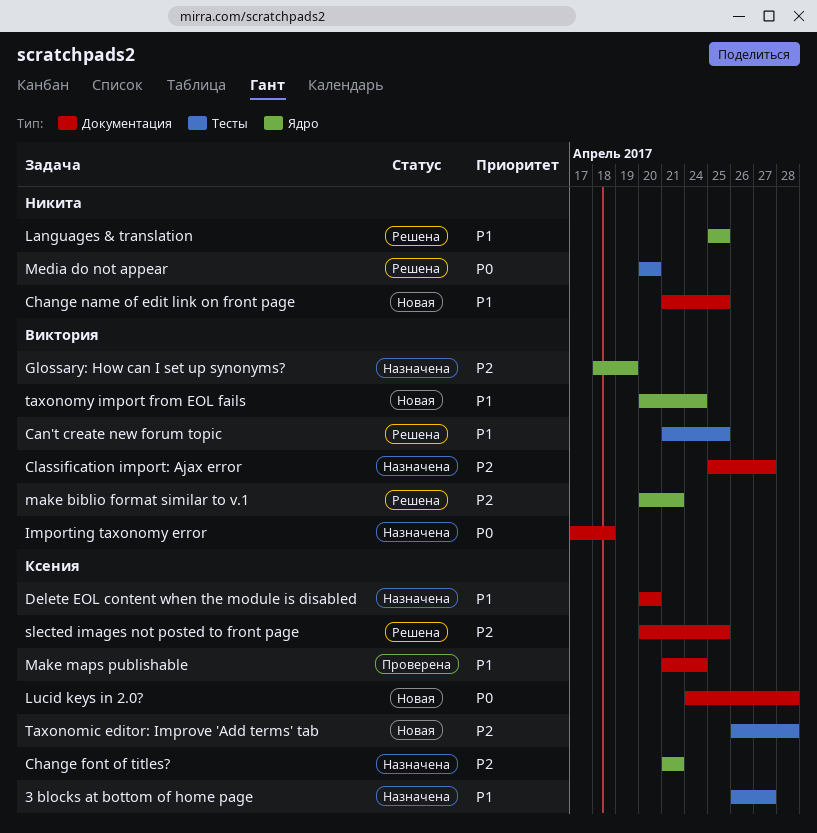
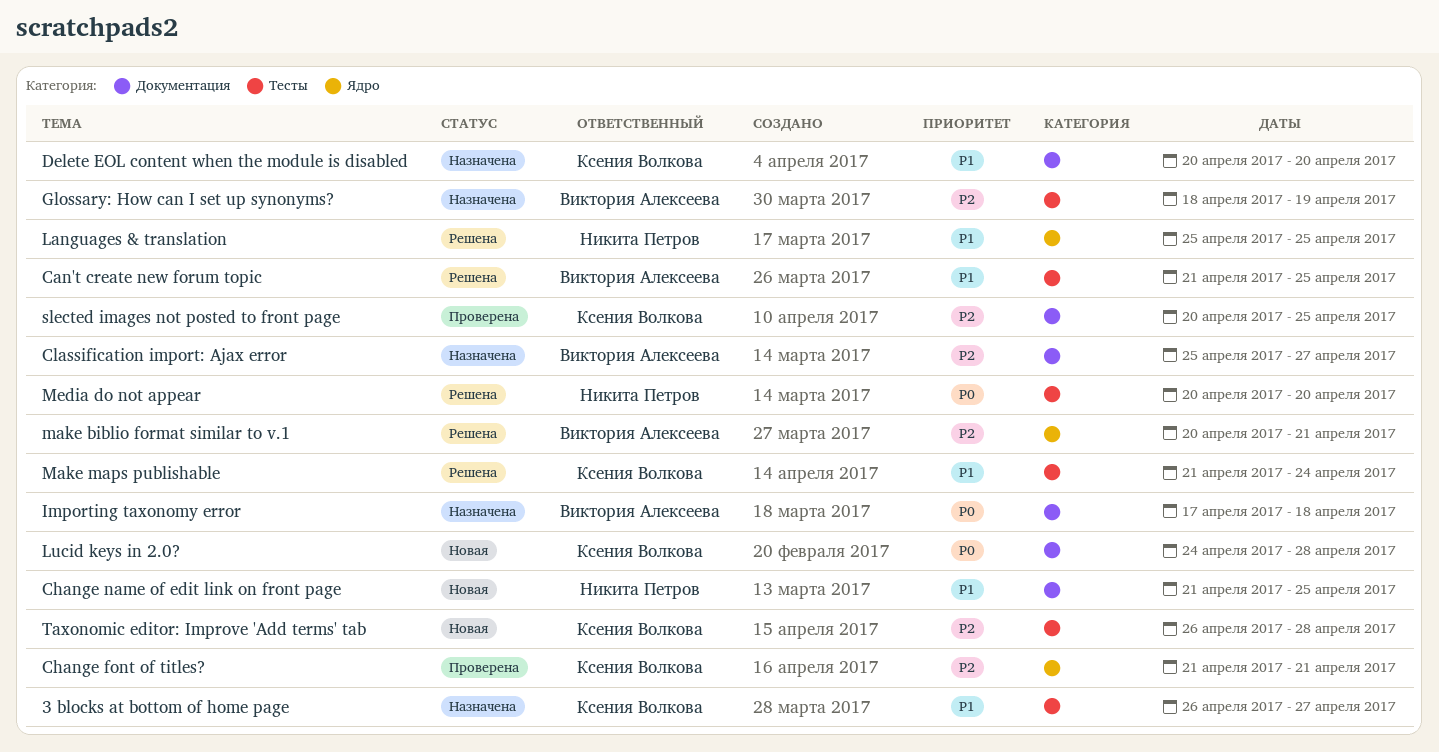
Change font of titles?, status: Назначена -> Проверена
Glossary: How can I set up synonyms?, label: Ядро -> Тесты
Make maps publishable, status: Проверена -> Решена
Make maps publishable, label: Документация -> Тесты
slected images not posted to front page, status: Решена -> Проверена
taxonomy import from EOL fails: present -> none

